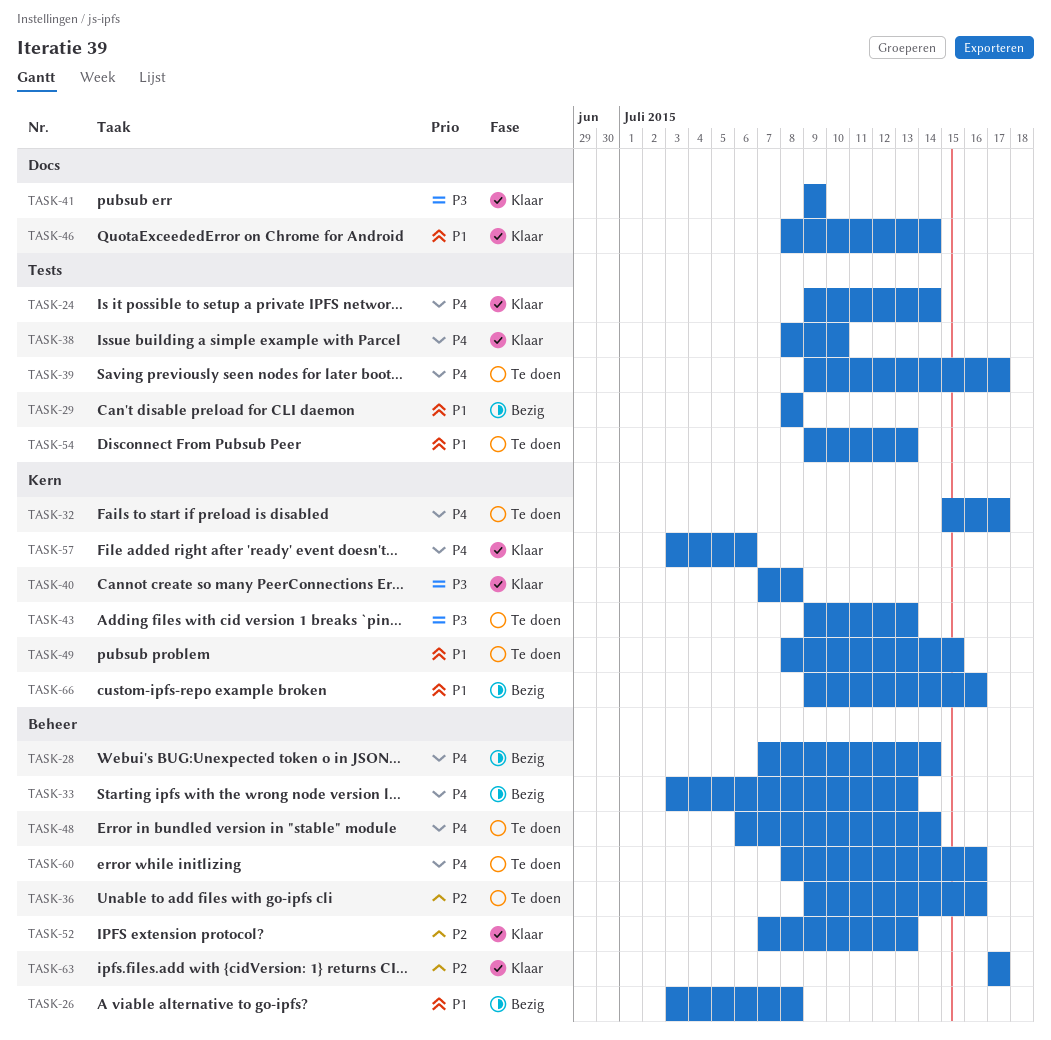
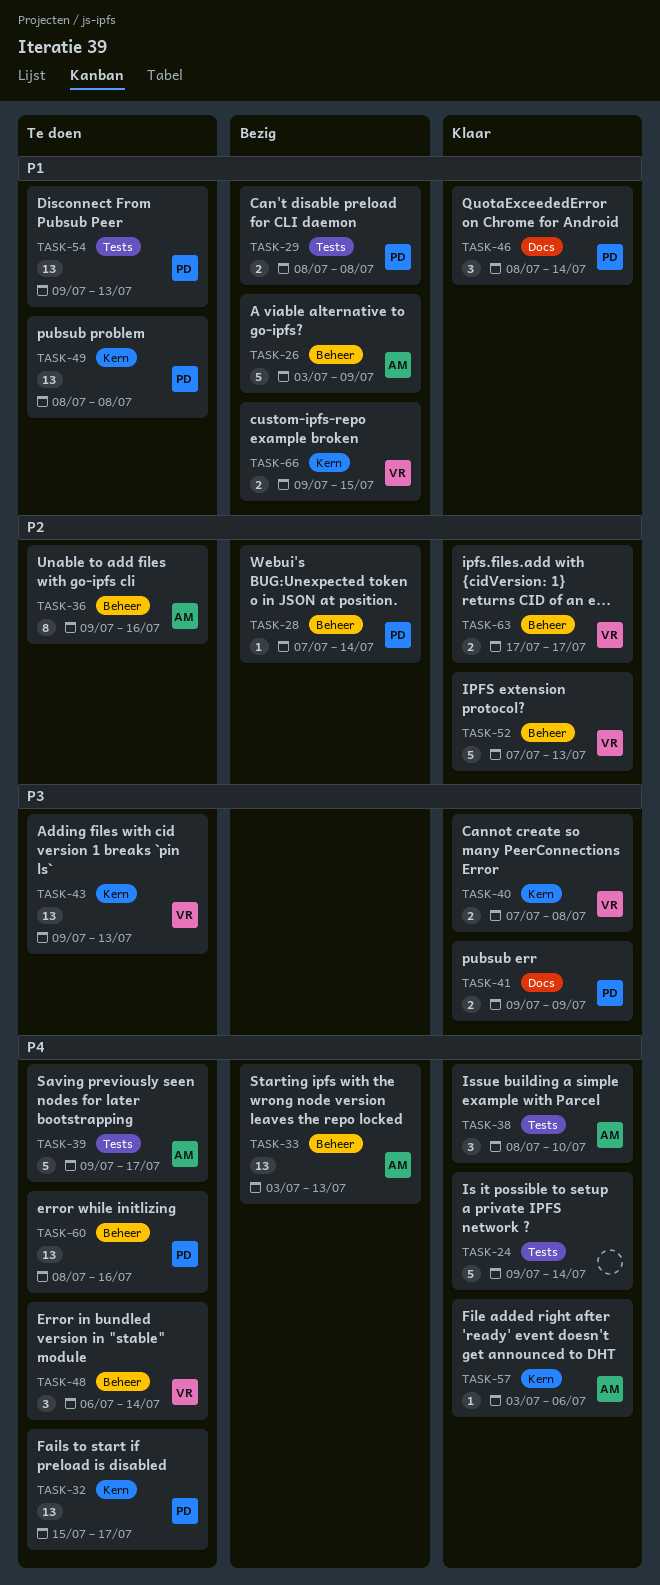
TASK-26, due: Jul 8 -> Jul 9
TASK-28, priority: P4 -> P2
TASK-49, due: Jul 15 -> Jul 8
TASK-66, due: Jul 16 -> Jul 15

